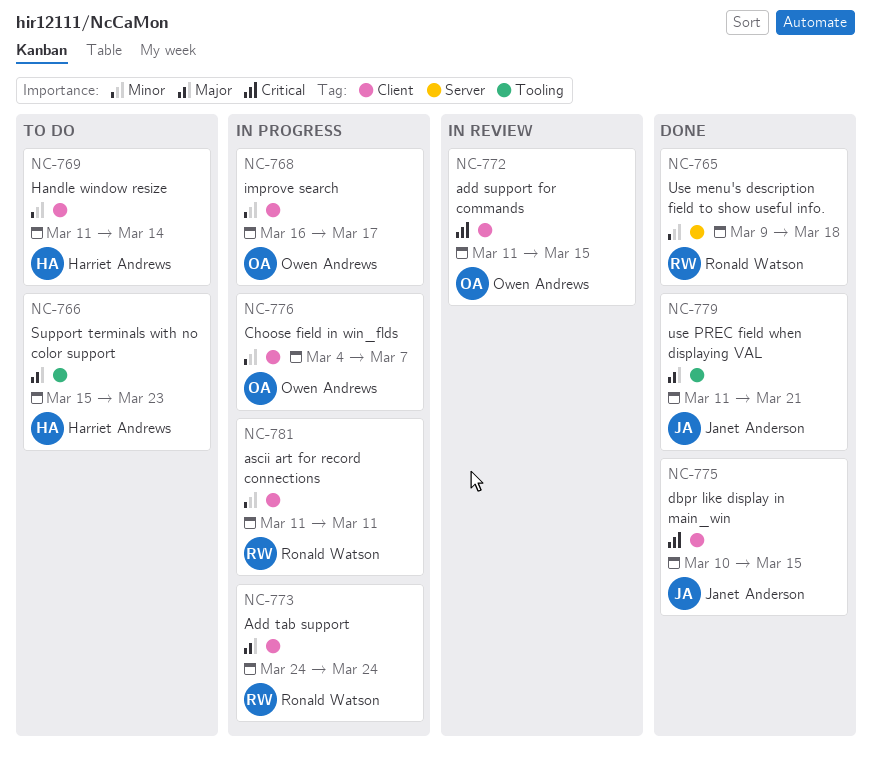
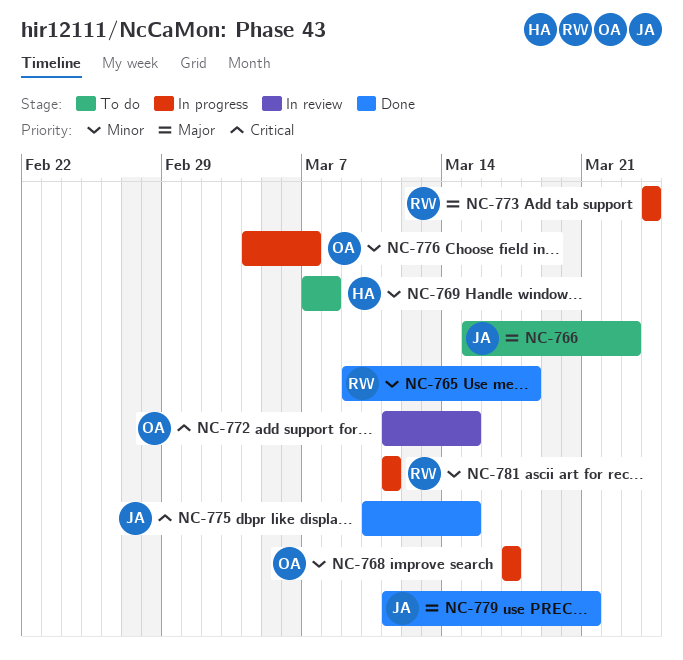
NC-766, owner: Harriet Andrews -> Janet Anderson
NC-768, start: Mar 16 -> Mar 17
NC-769, start: Mar 11 -> Mar 7
NC-769, due: Mar 14 -> Mar 8

